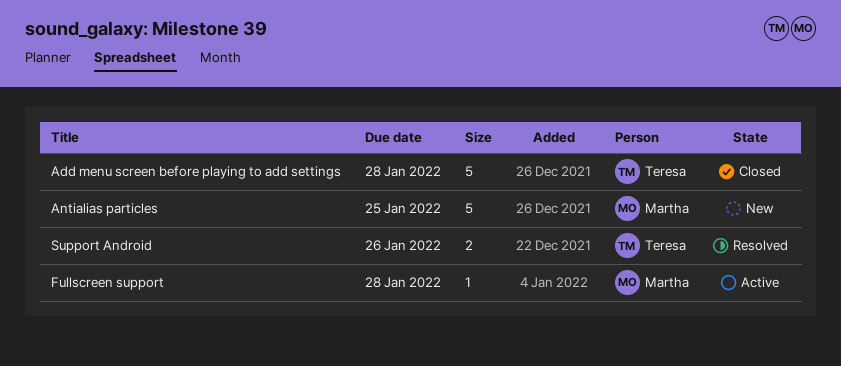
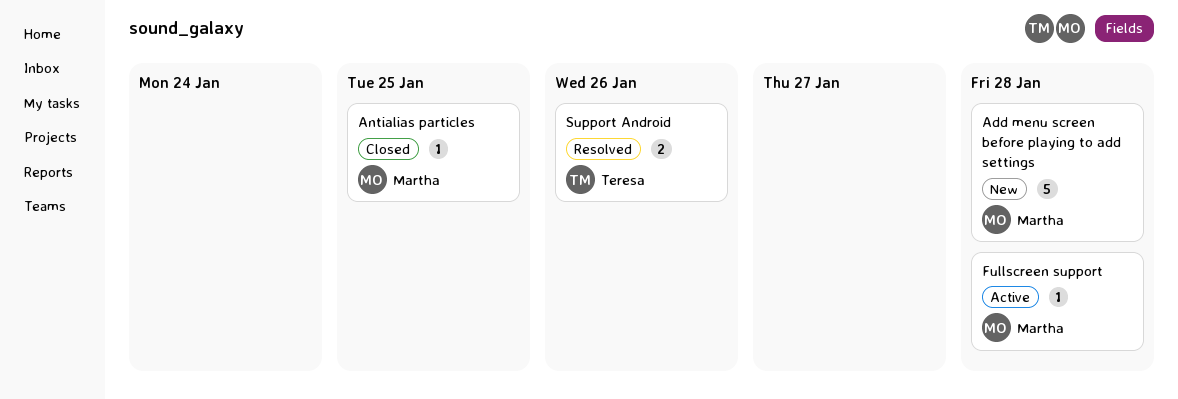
Add menu screen before playing to add settings, status: Closed -> New
Add menu screen before playing to add settings, owner: Teresa -> Martha
Antialias particles, status: New -> Closed
Antialias particles, estimate: 5 -> 1

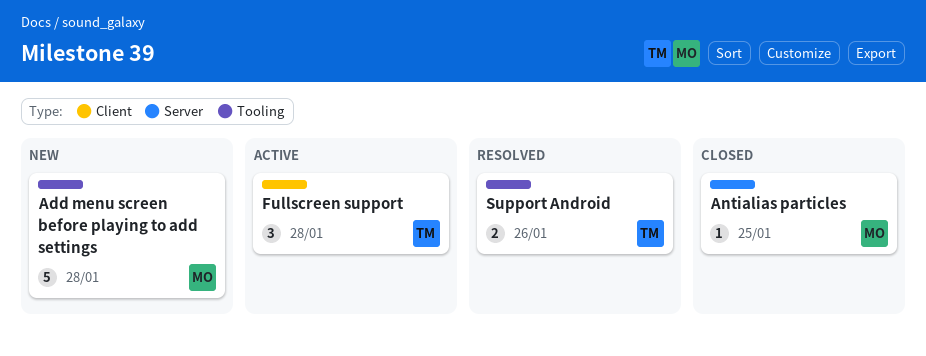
Fullscreen support, owner: Martha -> Teresa
Fullscreen support, estimate: 1 -> 3

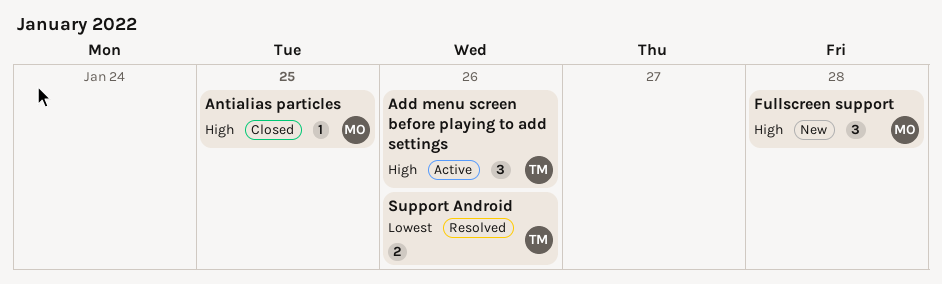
Add menu screen before playing to add settings, status: New -> Active
Add menu screen before playing to add settings, owner: MO -> TM
Add menu screen before playing to add settings, estimate: 5 -> 3
Add menu screen before playing to add settings, due: Jan 28 -> Jan 26
Fullscreen support, status: Active -> New
Fullscreen support, owner: TM -> MO

